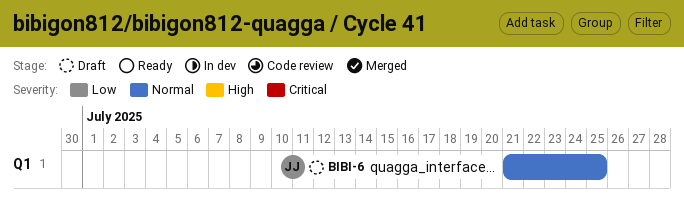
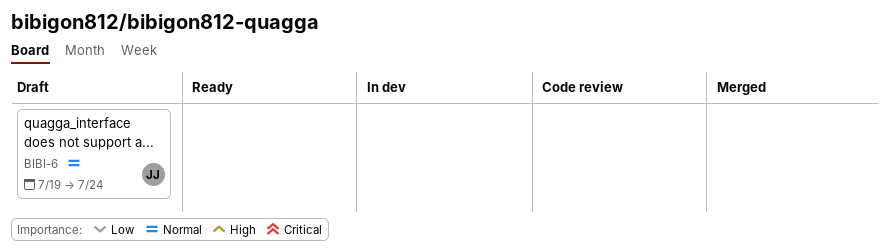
BIBI-6, start: Jul 21 -> Jul 19
BIBI-6, due: Jul 25 -> Jul 24

